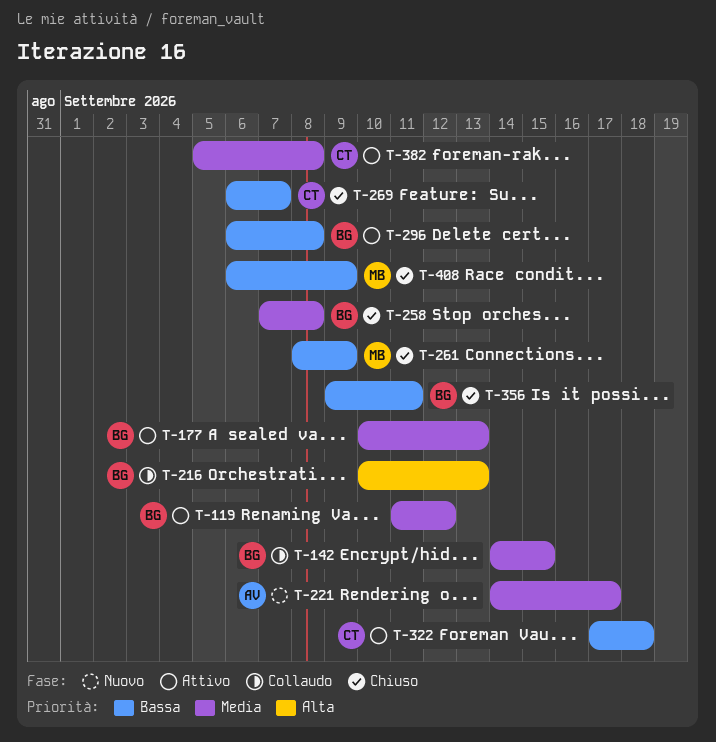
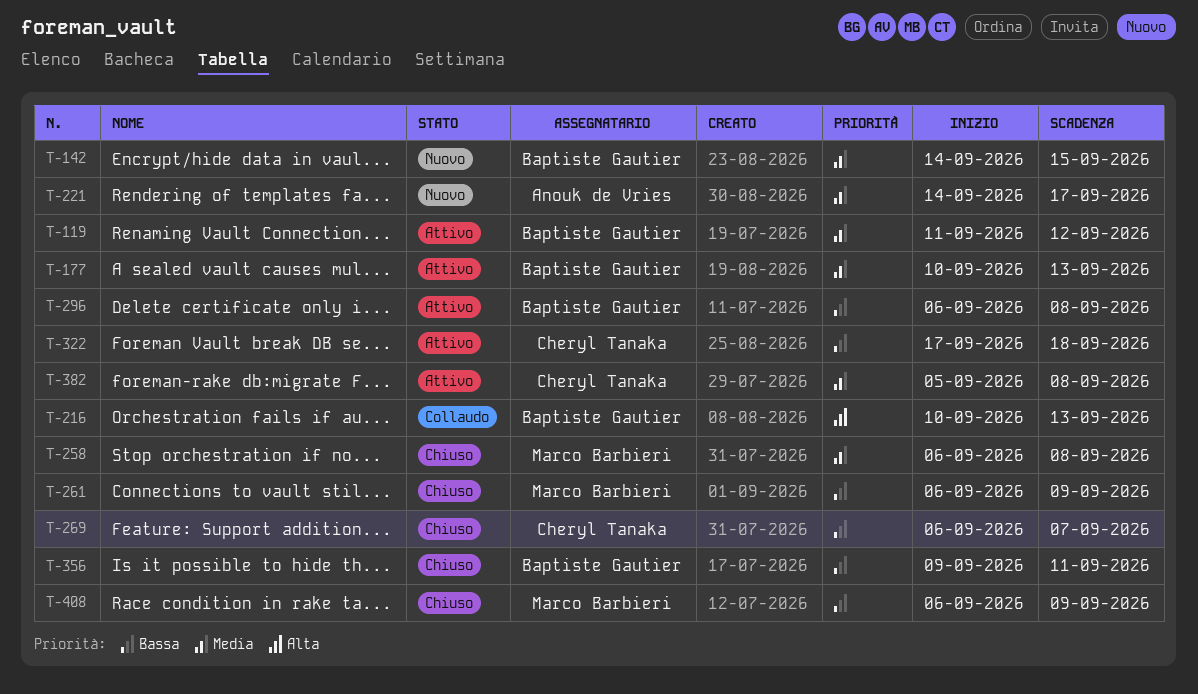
T-142, status: Collaudo -> Nuovo
T-258, owner: Baptiste Gautier -> Marco Barbieri
T-258, start: Sep 7 -> Sep 6
T-261, start: Sep 8 -> Sep 6

